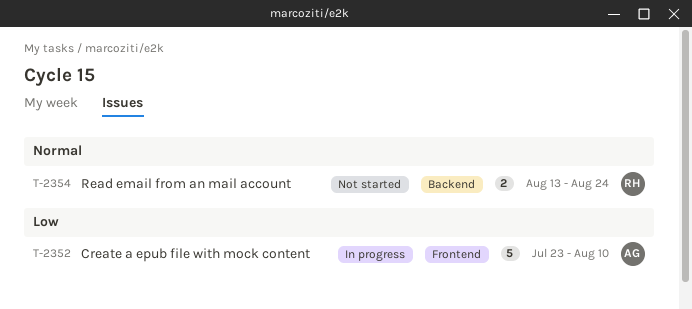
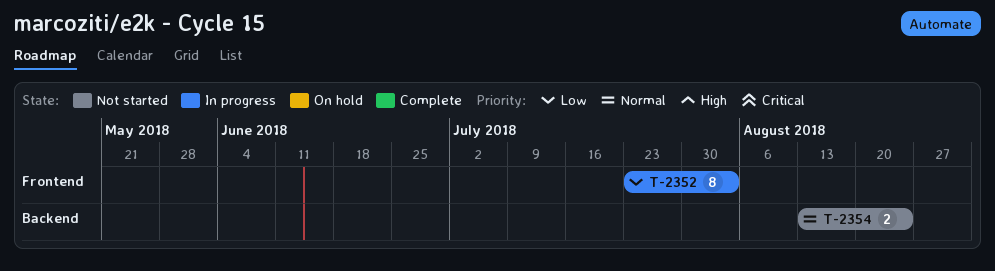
T-2352, estimate: 5 -> 8
T-2352, due: Aug 10 -> Aug 3

